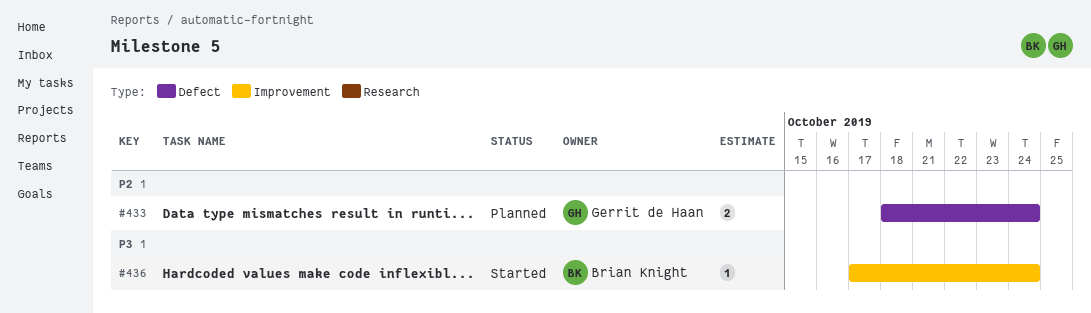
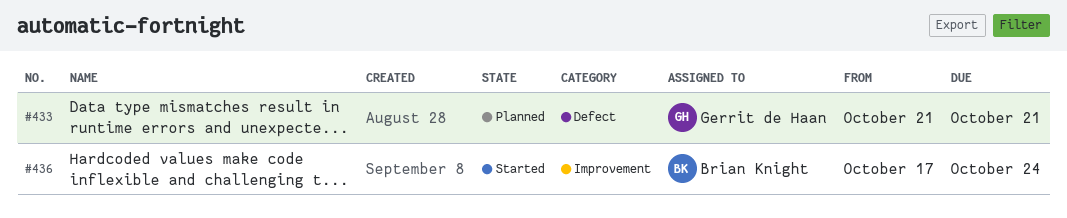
#433, start: Oct 18 -> Oct 21
#433, due: Oct 24 -> Oct 21

